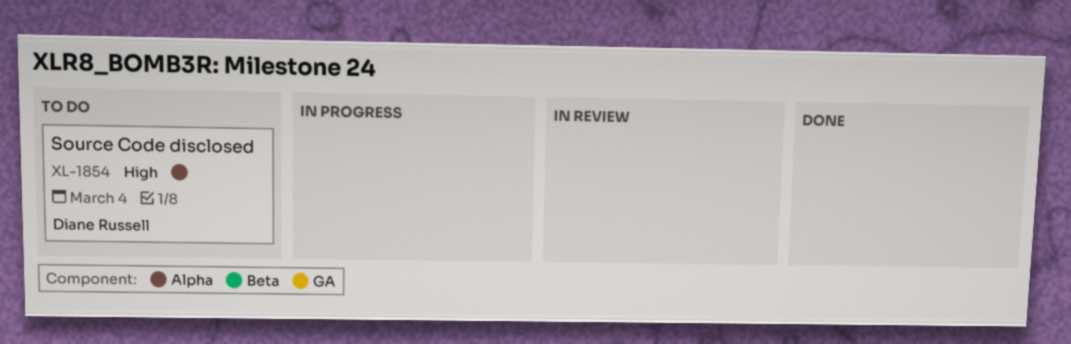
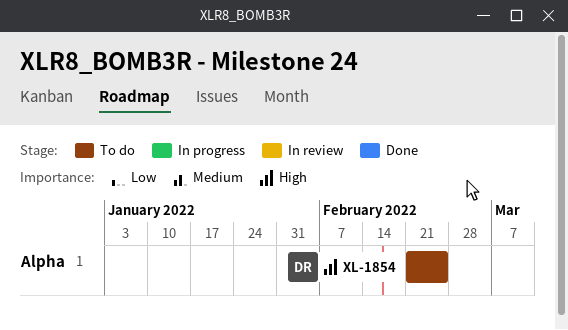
XL-1854, due: Mar 4 -> Feb 25

